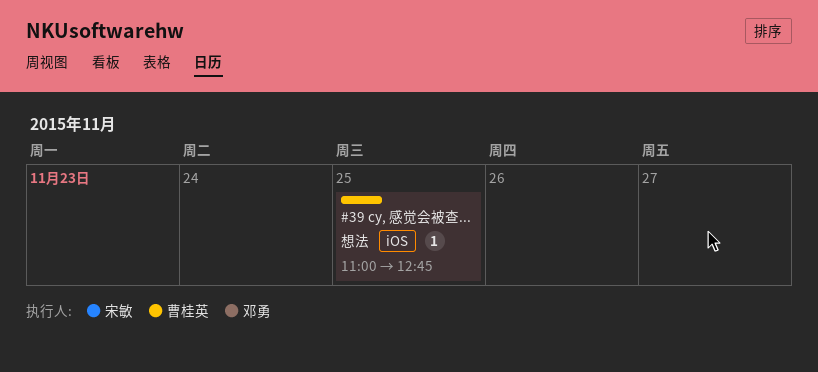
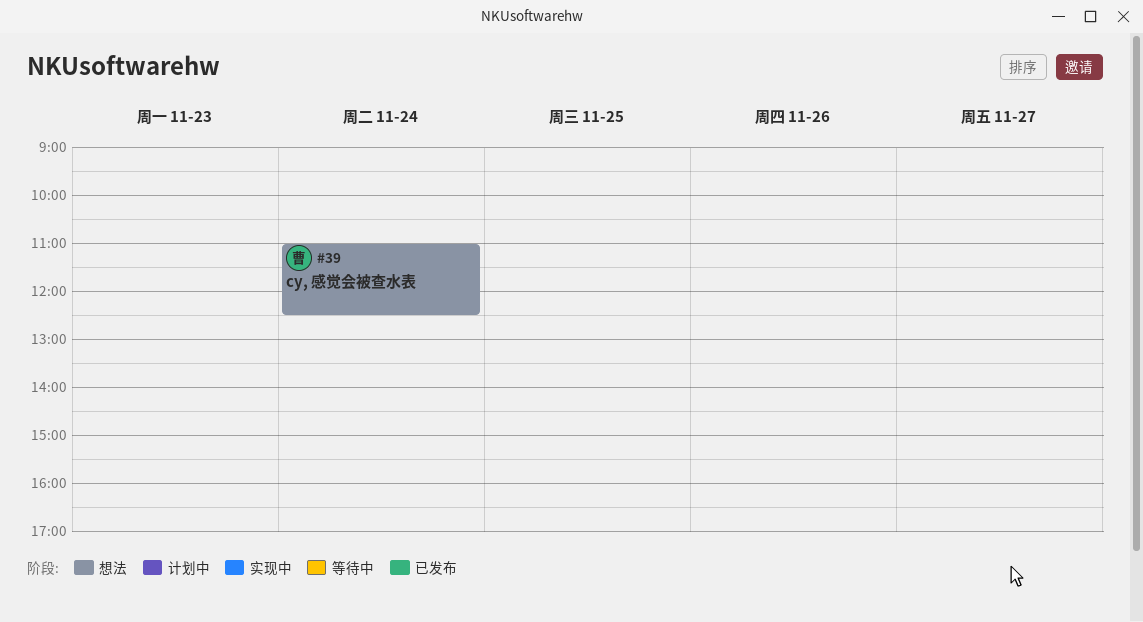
#39, day: Nov 25 -> Nov 24
#39, ends: 12:45 -> 12:30

